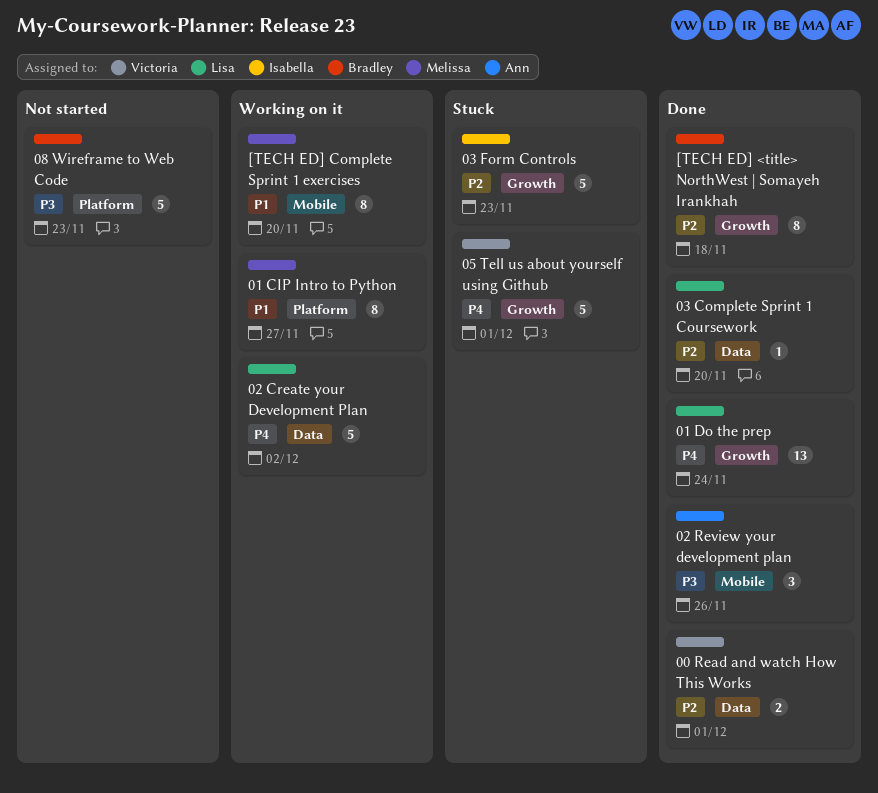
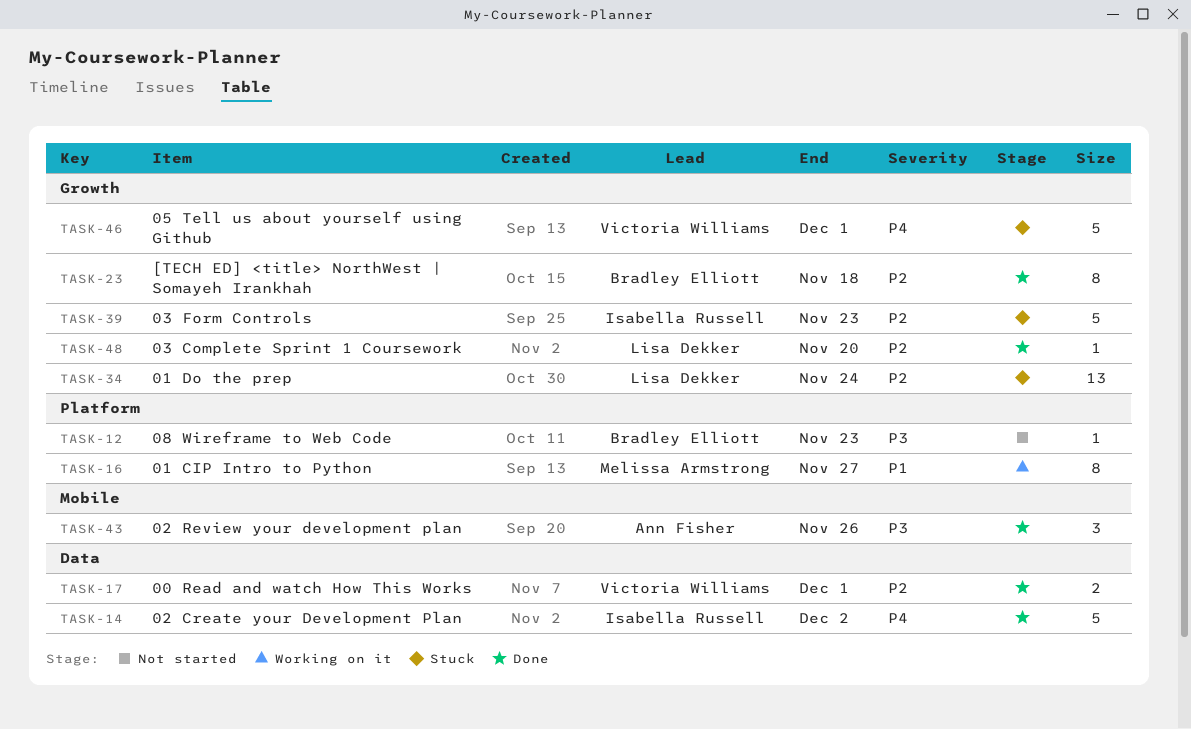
01 Do the prep, status: Done -> Stuck
01 Do the prep, priority: P4 -> P2
02 Create your Development Plan, status: Working on it -> Done
02 Create your Development Plan, owner: Lisa Dekker -> Isabella Russell
03 Complete Sprint 1 Coursework, label: Data -> Growth
08 Wireframe to Web Code, estimate: 5 -> 1
[TECH ED] Complete Sprint 1 exercises: present -> none

